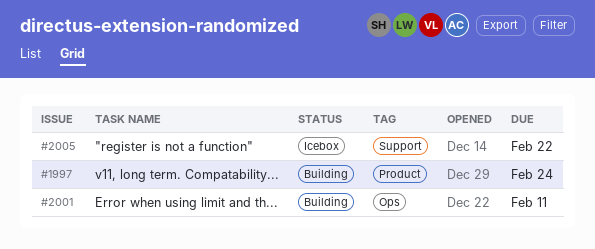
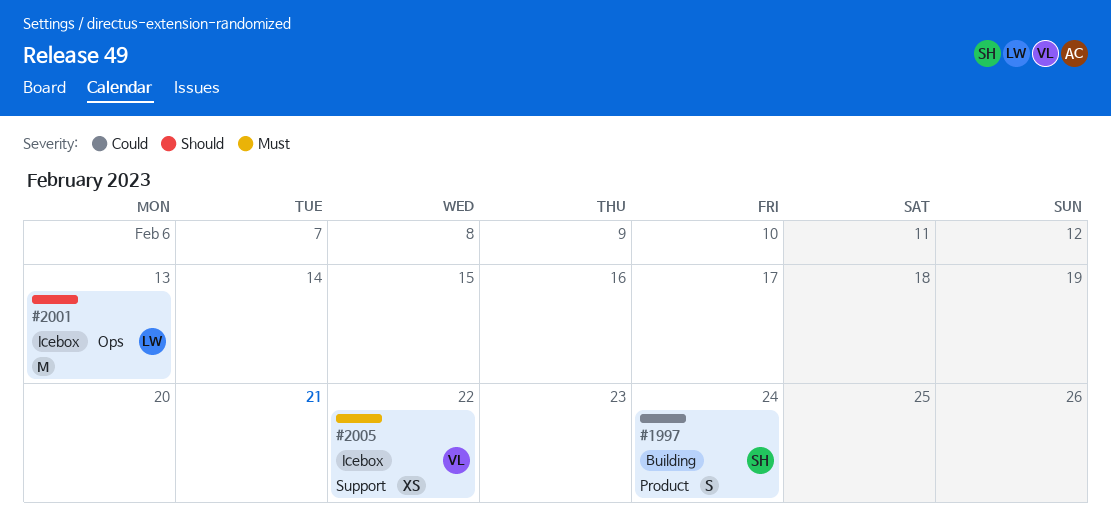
#2001, status: Building -> Icebox
#2001, due: Feb 11 -> Feb 13

